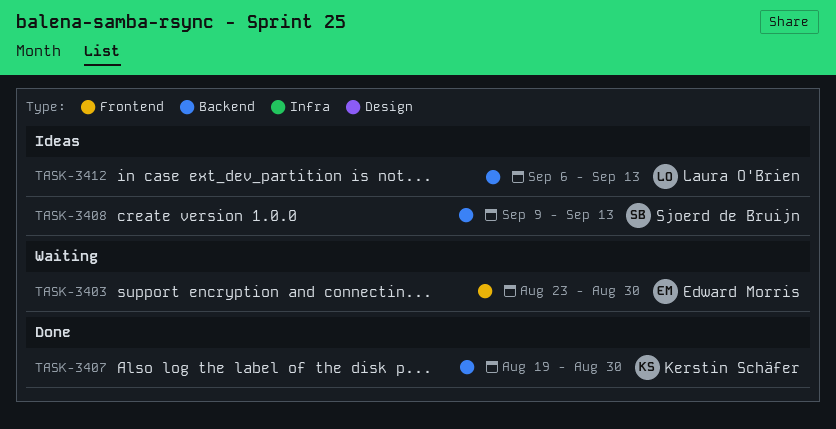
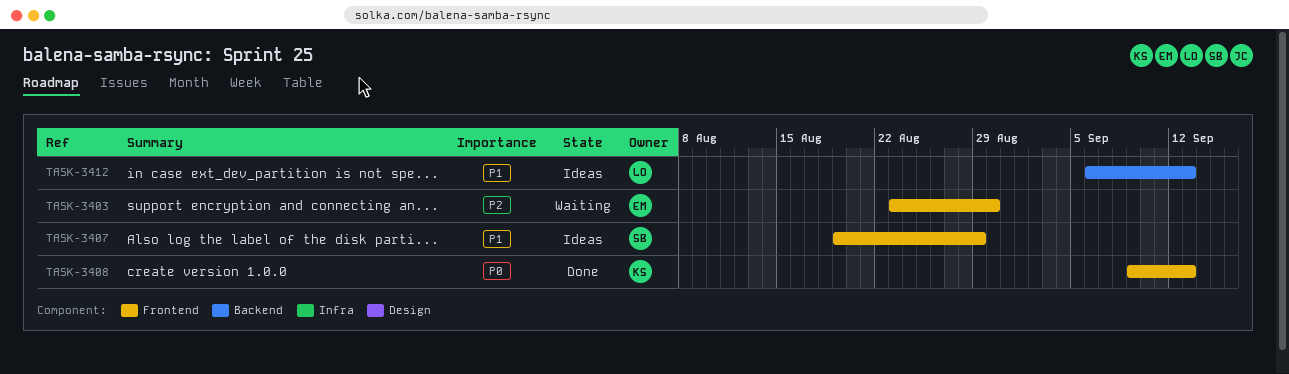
TASK-3407, status: Done -> Ideas
TASK-3407, owner: Kerstin Schäfer -> Sjoerd de Bruijn
TASK-3407, label: Backend -> Frontend
TASK-3407, due: Aug 30 -> Aug 29
TASK-3408, status: Ideas -> Done
TASK-3408, owner: Sjoerd de Bruijn -> Kerstin Schäfer
TASK-3408, label: Backend -> Frontend

